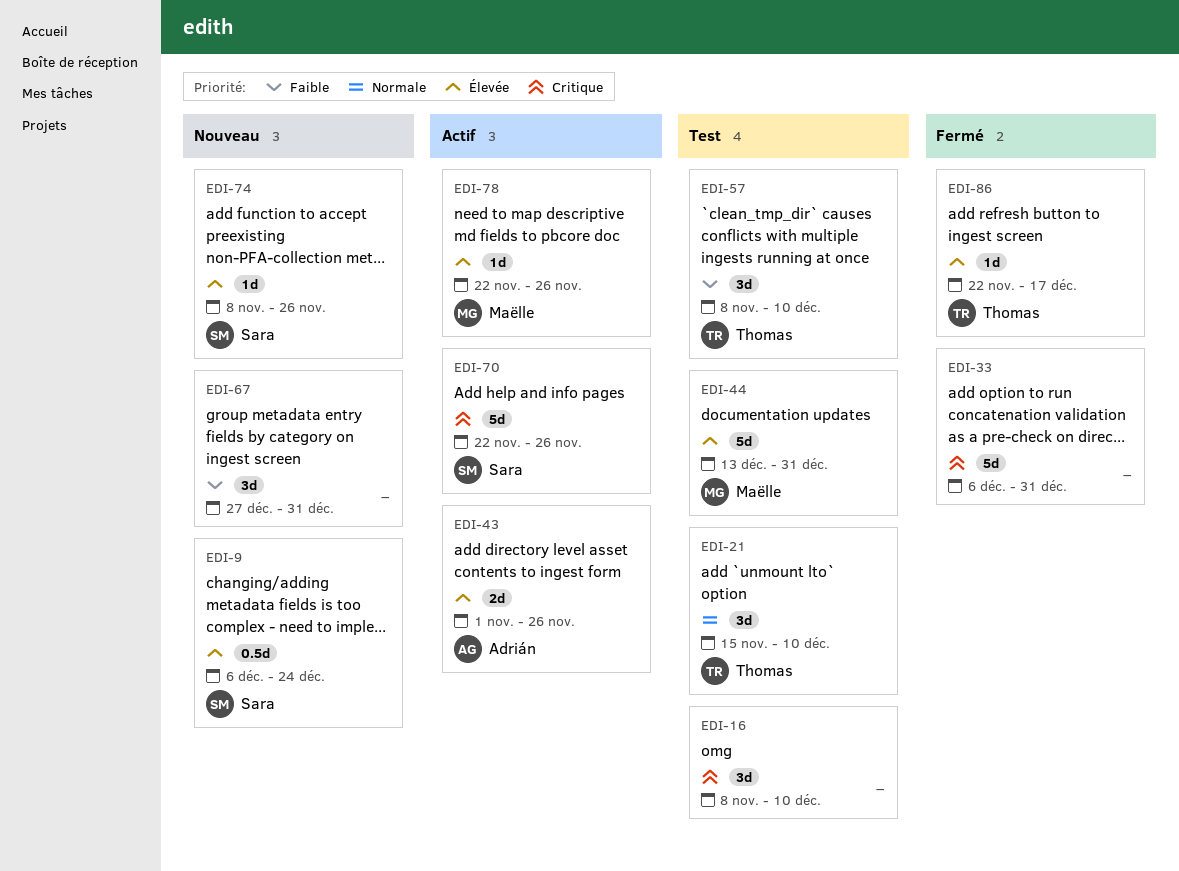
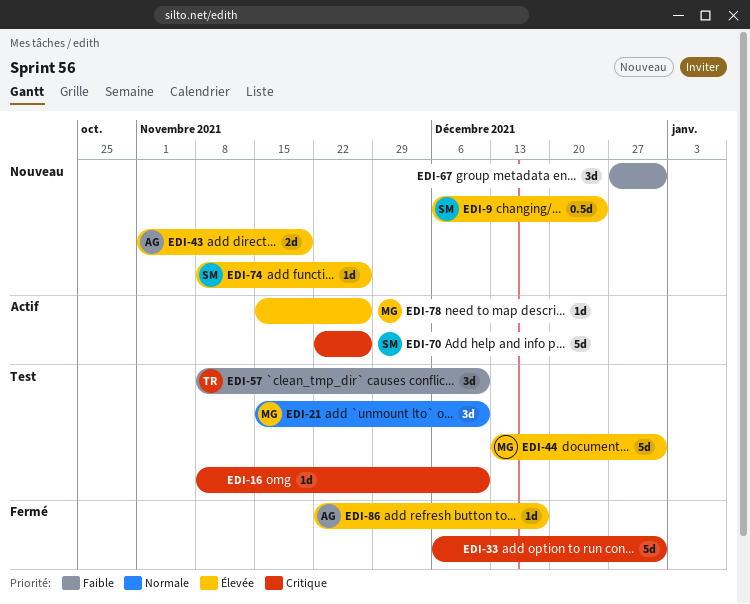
EDI-16, estimate: 3d -> 1d
EDI-21, owner: Thomas -> Maëlle
EDI-43, status: Actif -> Nouveau
EDI-43, due: Nov 26 -> Nov 19
EDI-78, start: Nov 22 -> Nov 15
EDI-86, owner: Thomas -> Adrián

